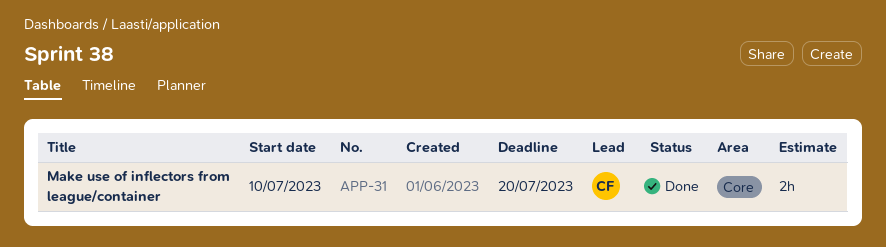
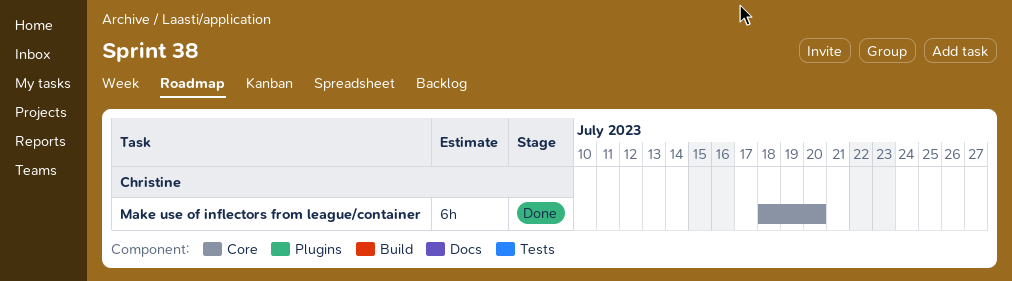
Make use of inflectors from league/container, estimate: 2h -> 6h
Make use of inflectors from league/container, start: Jul 10 -> Jul 18

